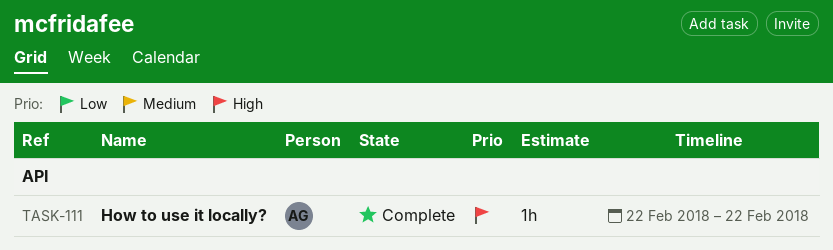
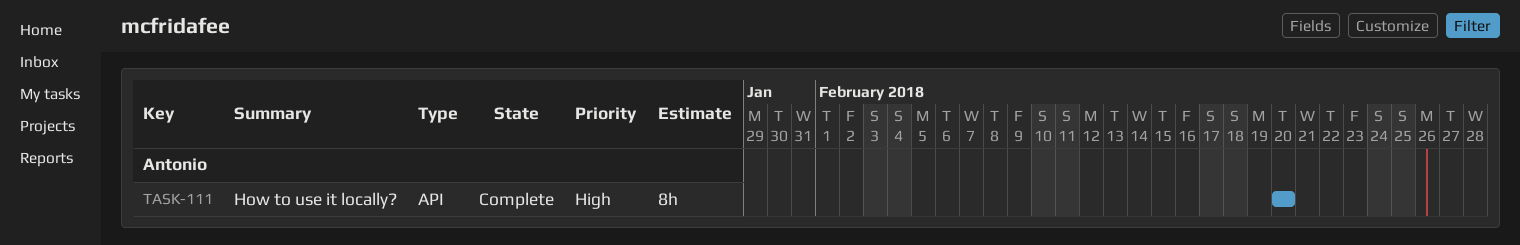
TASK-111, estimate: 1h -> 8h
TASK-111, start: Feb 22 -> Feb 20
TASK-111, due: Feb 22 -> Feb 20

